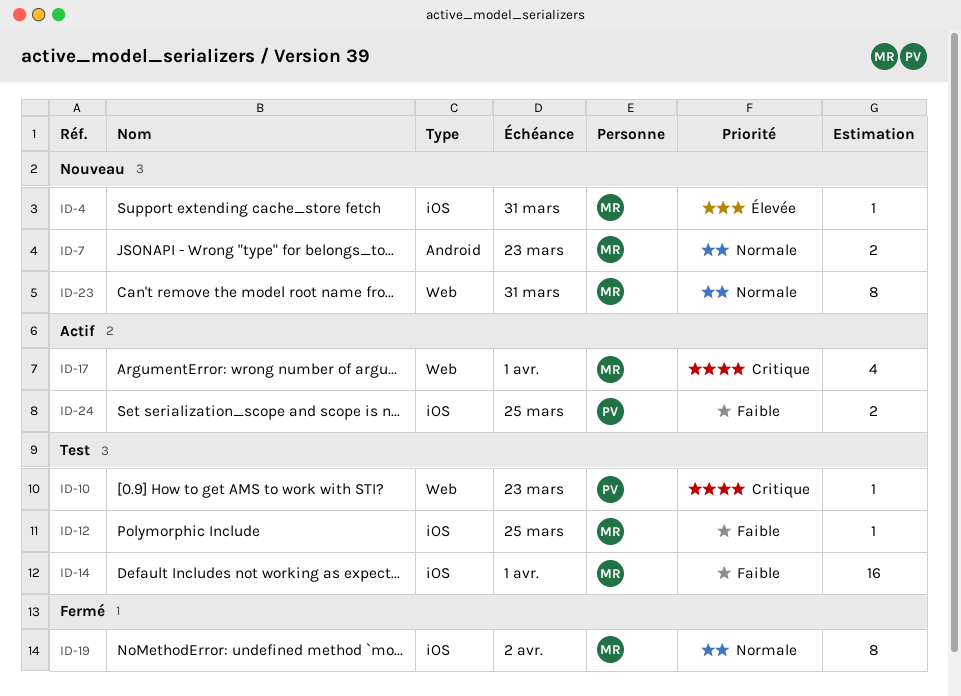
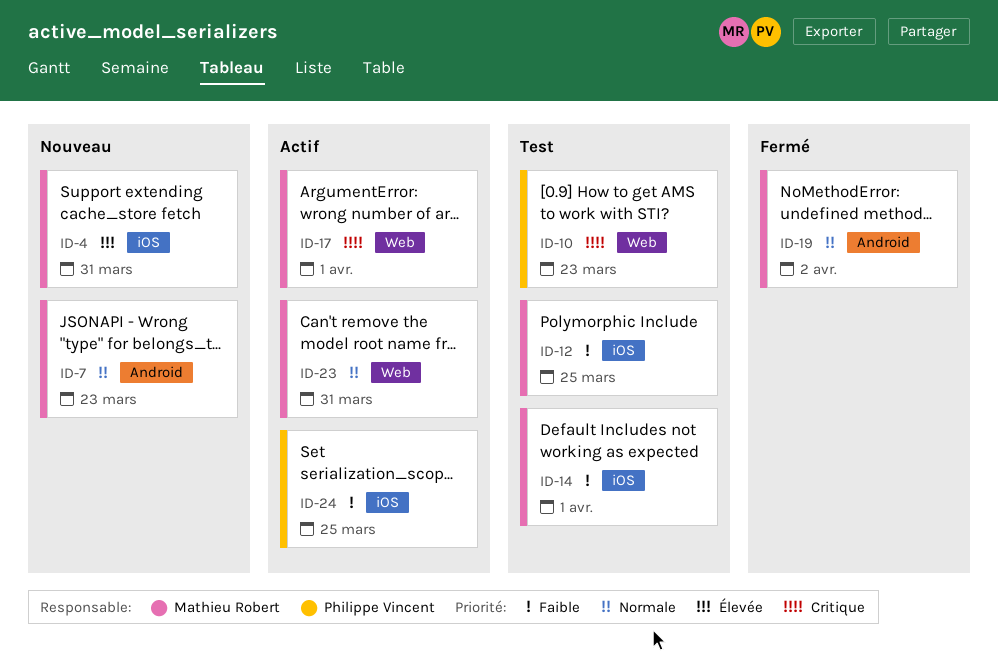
ID-19, label: iOS -> Android
ID-23, status: Nouveau -> Actif

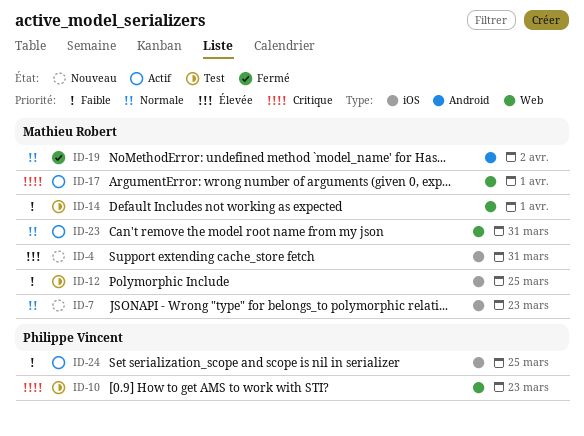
ID-7, label: Android -> iOS
ID-14, label: iOS -> Web

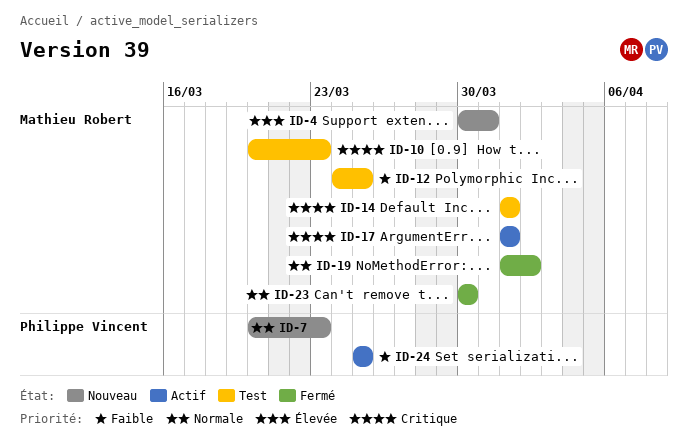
ID-7, owner: Mathieu Robert -> Philippe Vincent
ID-10, owner: Philippe Vincent -> Mathieu Robert
ID-14, priority: Faible -> Critique
ID-23, status: Actif -> Fermé
ID-23, due: Mar 31 -> Mar 30

